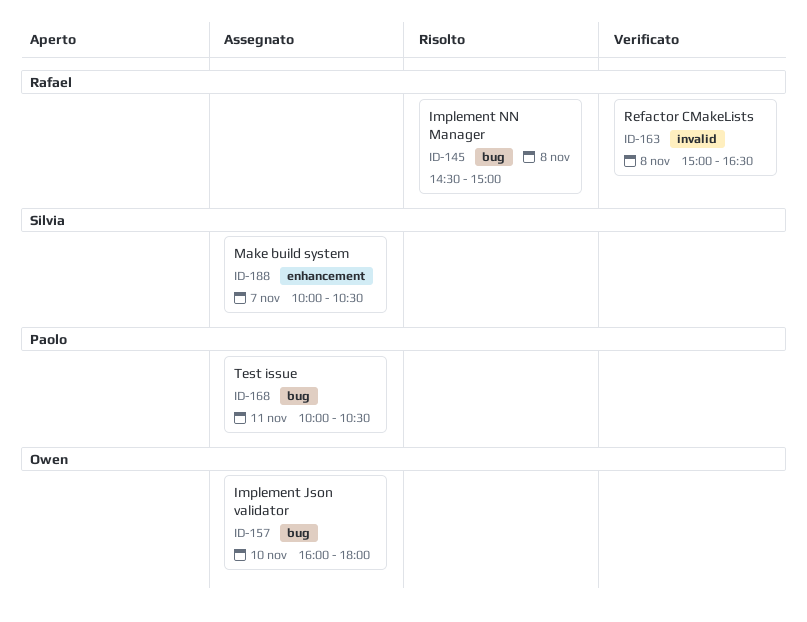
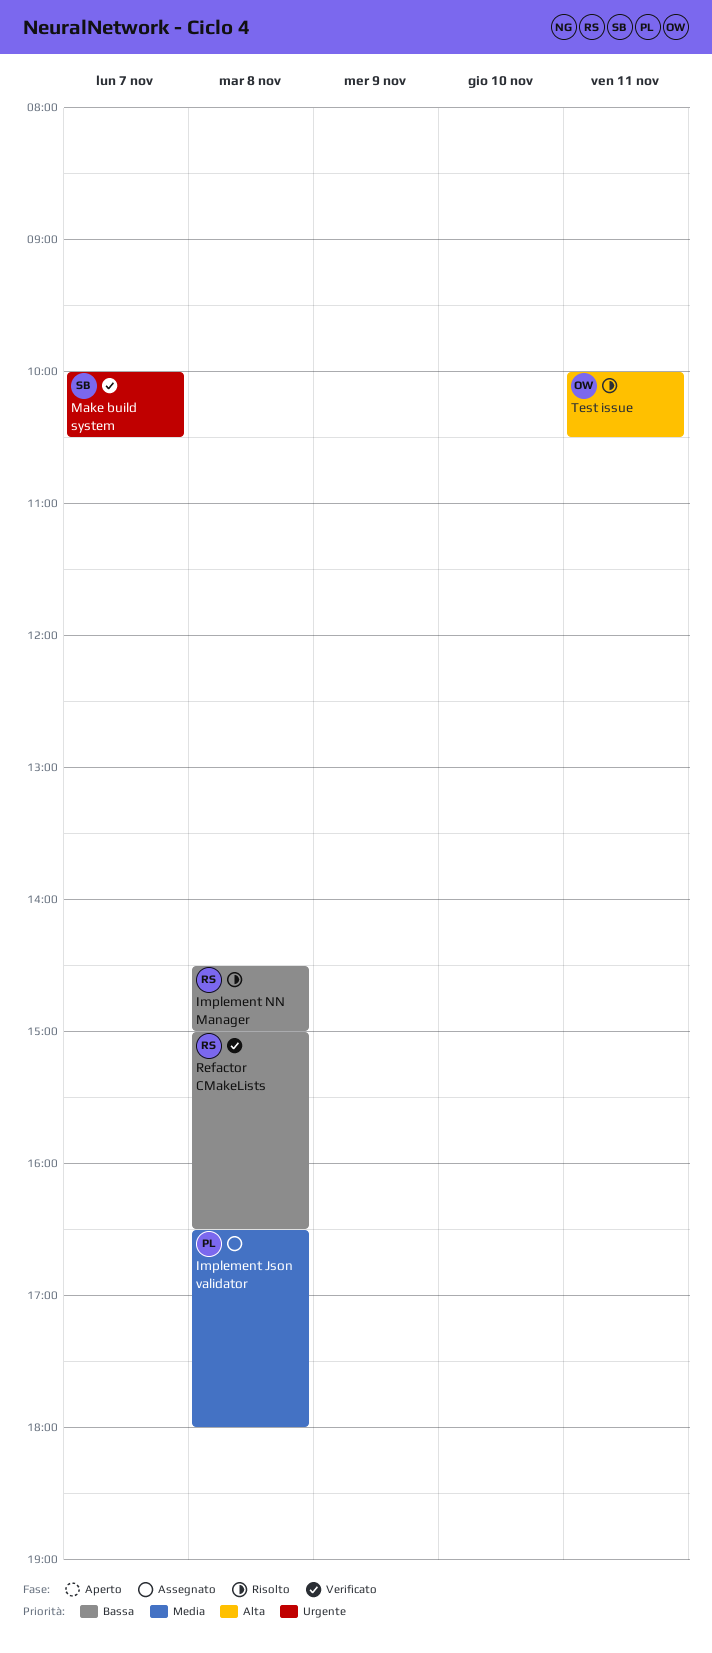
Implement Json validator, owner: Owen -> Paolo
Implement Json validator, day: Nov 10 -> Nov 8
Implement Json validator, begins: 16:00 -> 16:30
Make build system, status: Assegnato -> Verificato
Test issue, status: Assegnato -> Risolto
Test issue, owner: Paolo -> Owen

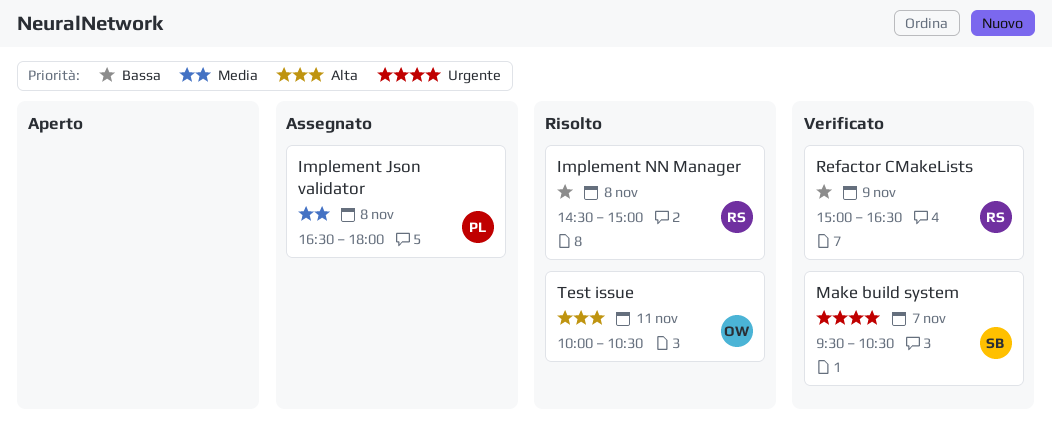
Make build system, begins: 10:00 -> 09:30
Refactor CMakeLists, day: Nov 8 -> Nov 9

